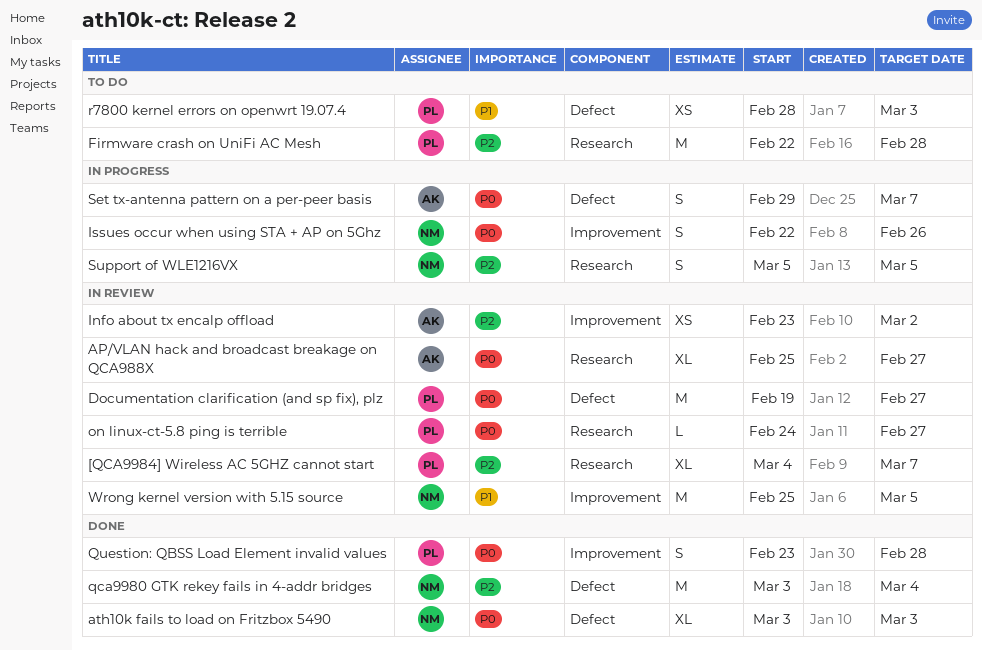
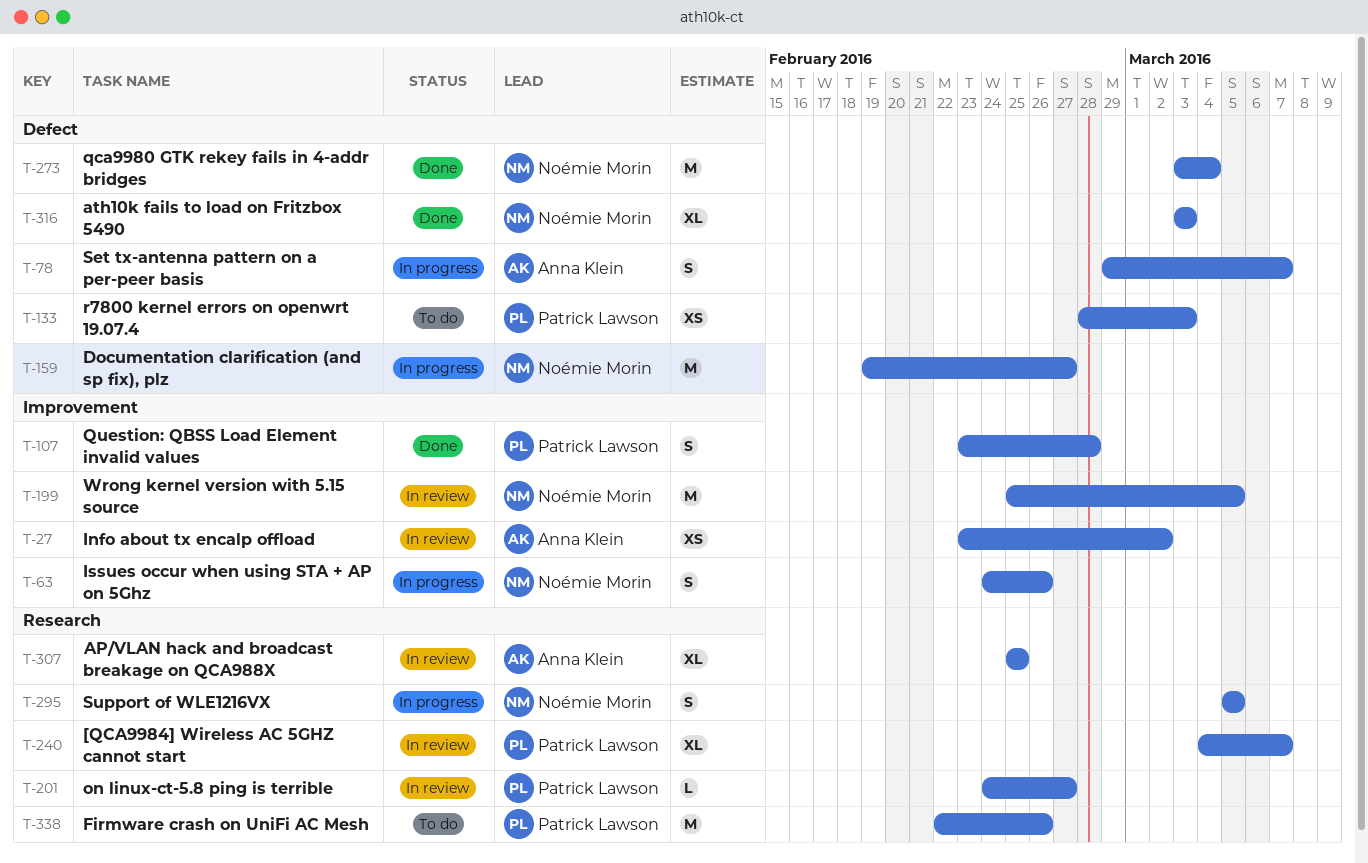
AP/VLAN hack and broadcast breakage on QCA988X, due: Feb 27 -> Feb 25
Documentation clarification (and sp fix), plz, status: In review -> In progress
Documentation clarification (and sp fix), plz, owner: Patrick Lawson -> Noémie Morin
Firmware crash on UniFi AC Mesh, due: Feb 28 -> Feb 26
Issues occur when using STA + AP on 5Ghz, start: Feb 22 -> Feb 24

